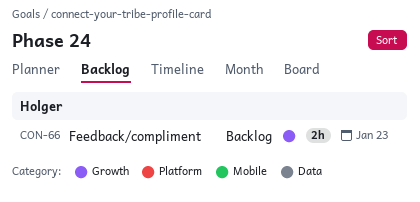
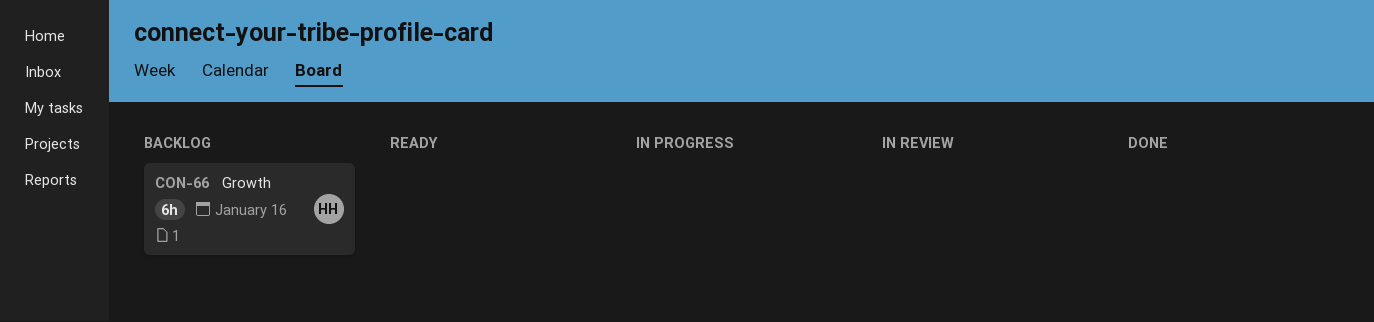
CON-66, estimate: 2h -> 6h
CON-66, due: Jan 23 -> Jan 16

